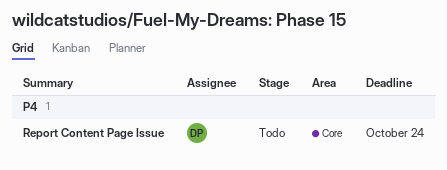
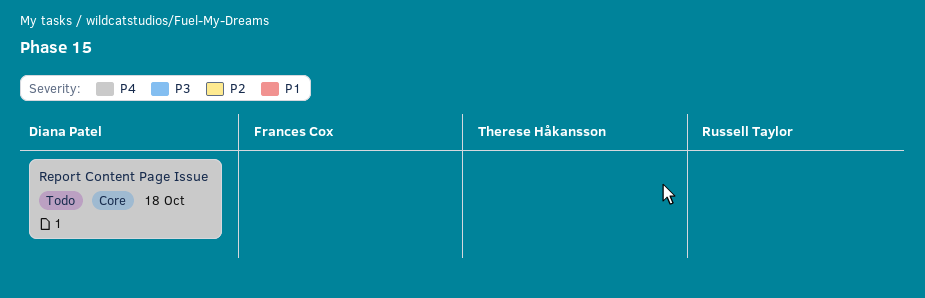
Report Content Page Issue, due: Oct 24 -> Oct 18

